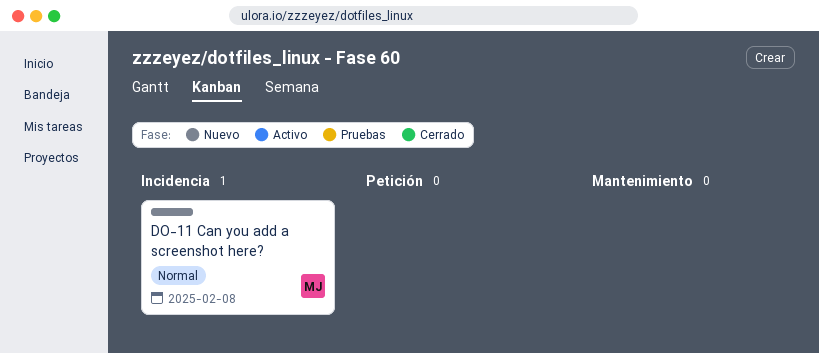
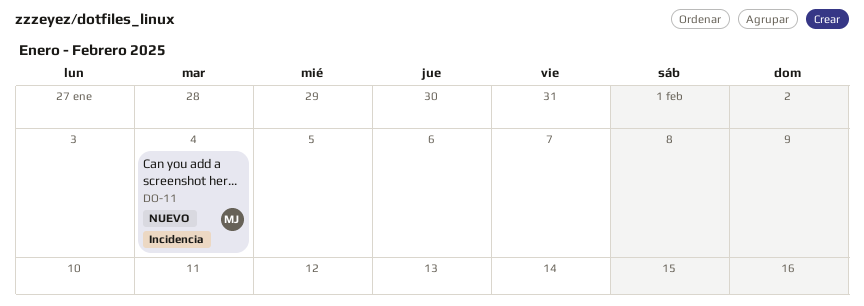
DO-11, due: Feb 8 -> Feb 4

